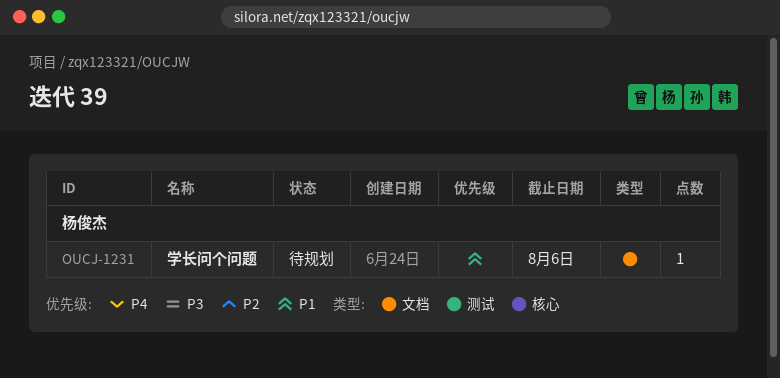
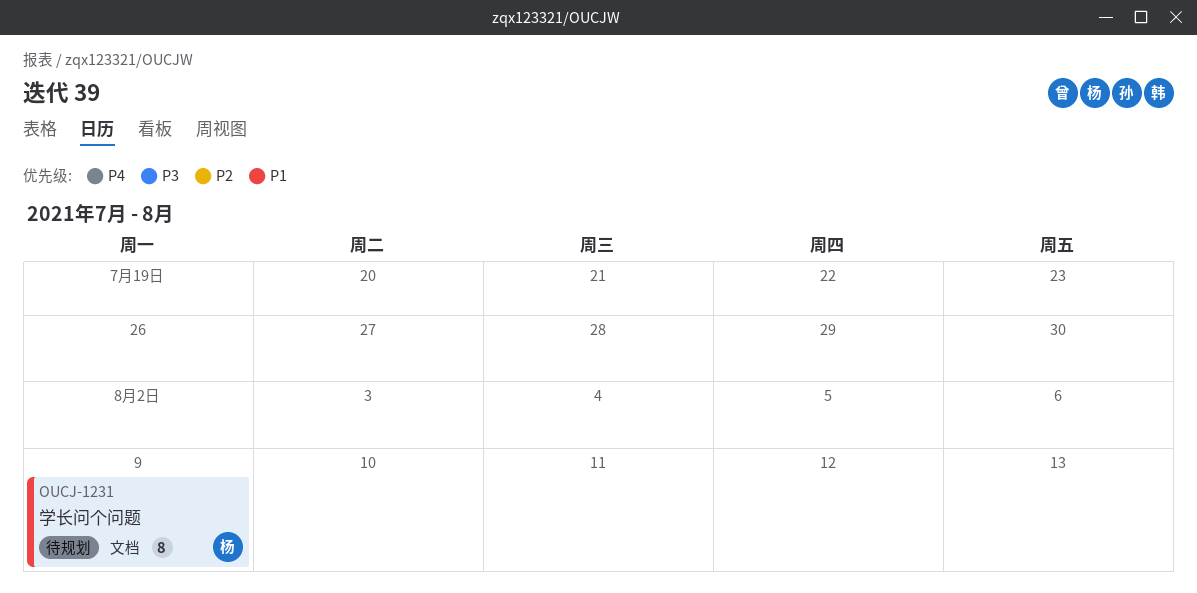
OUCJ-1231, estimate: 1 -> 8
OUCJ-1231, due: Aug 6 -> Aug 9

